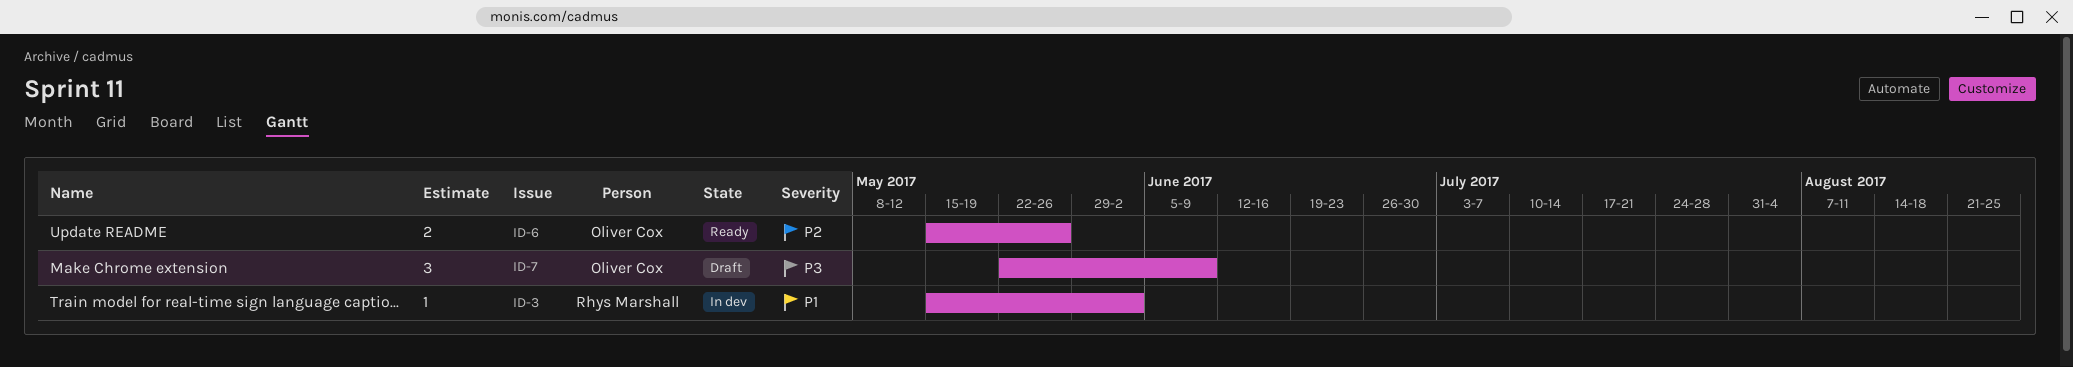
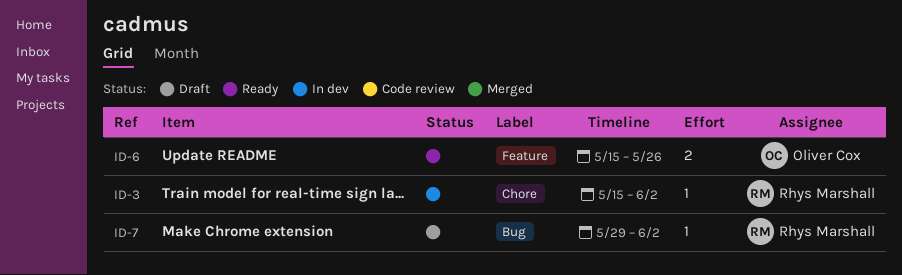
ID-7, owner: Oliver Cox -> Rhys Marshall
ID-7, estimate: 3 -> 1
ID-7, start: May 22 -> May 29
ID-7, due: Jun 9 -> Jun 2

